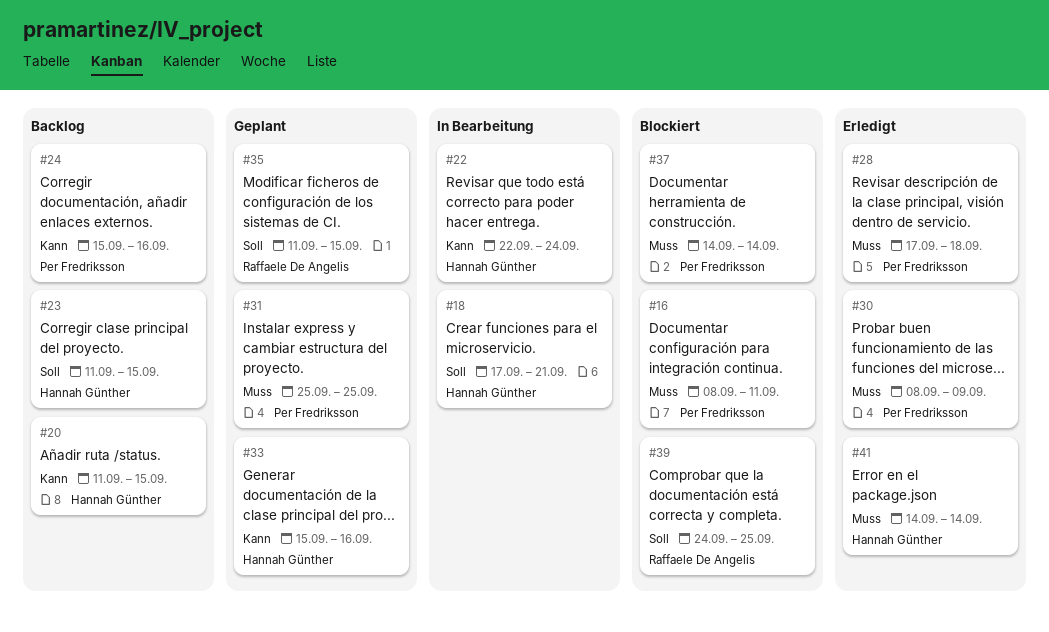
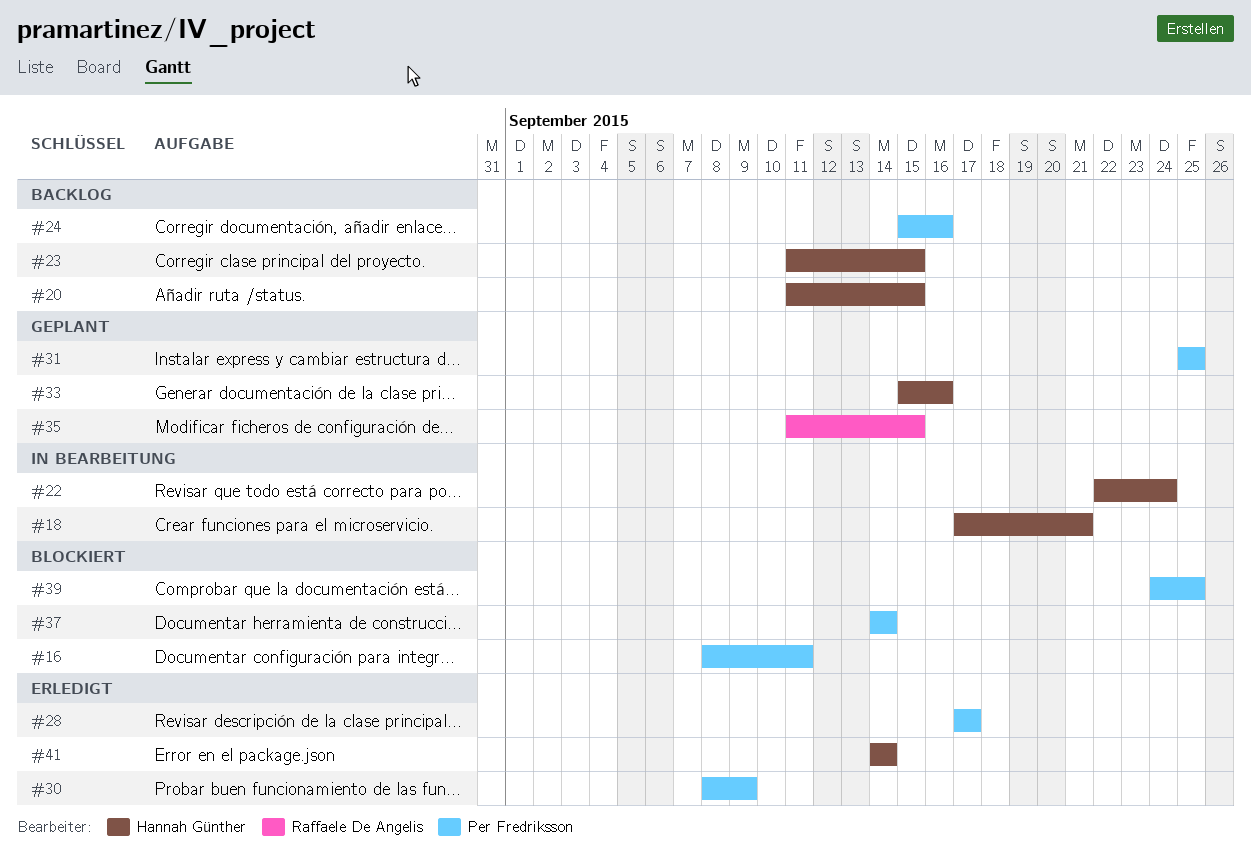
#28, due: Sep 18 -> Sep 17
#39, owner: Raffaele De Angelis -> Per Fredriksson

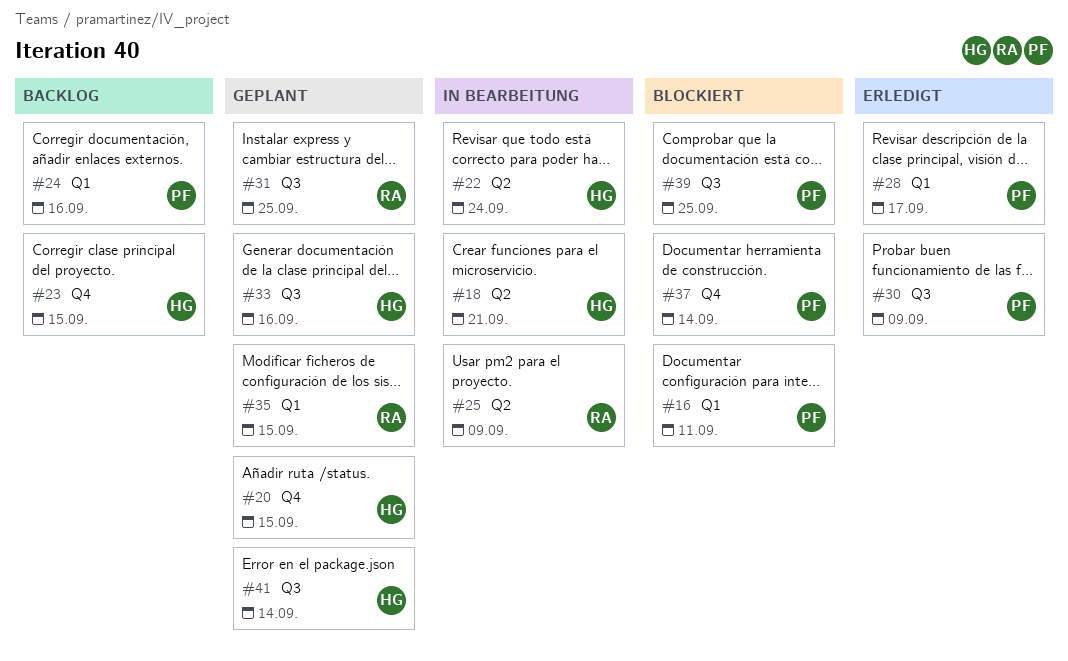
#20, status: Backlog -> Geplant
#25: none -> present
#31, owner: Per Fredriksson -> Raffaele De Angelis
#41, status: Erledigt -> Geplant

